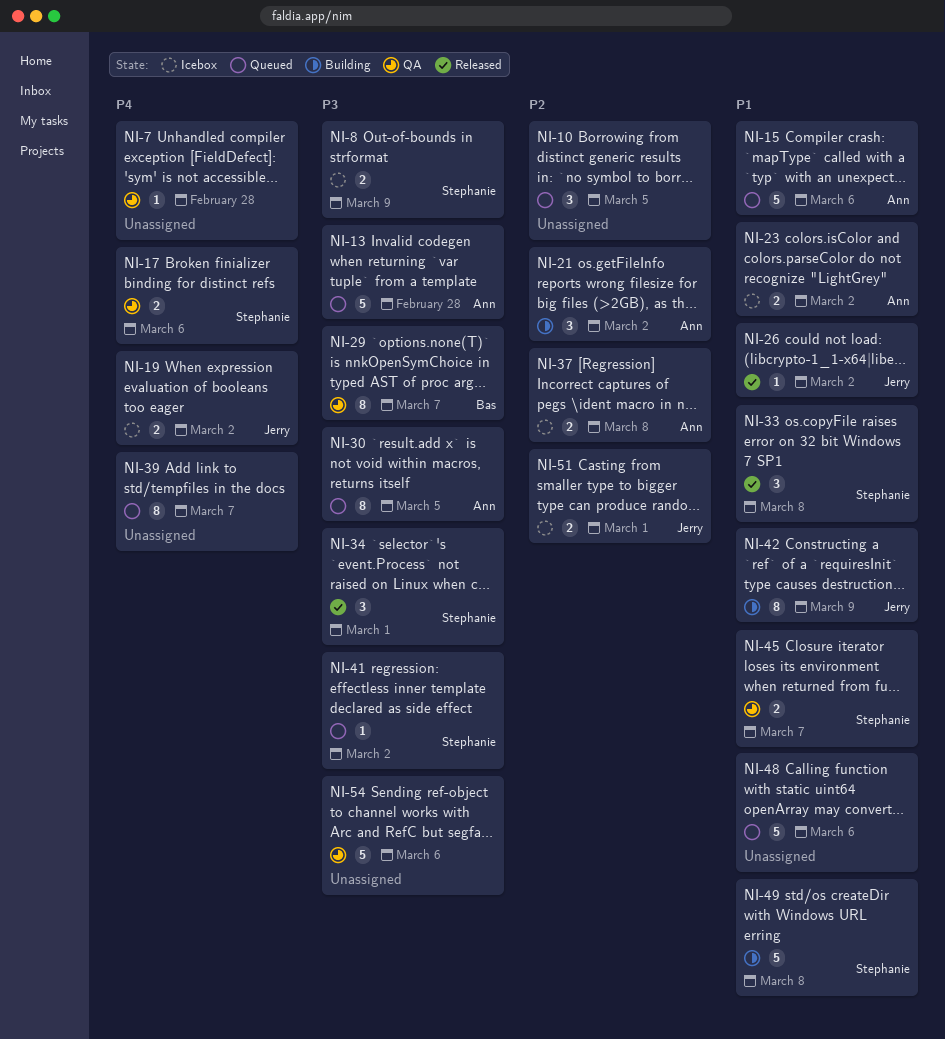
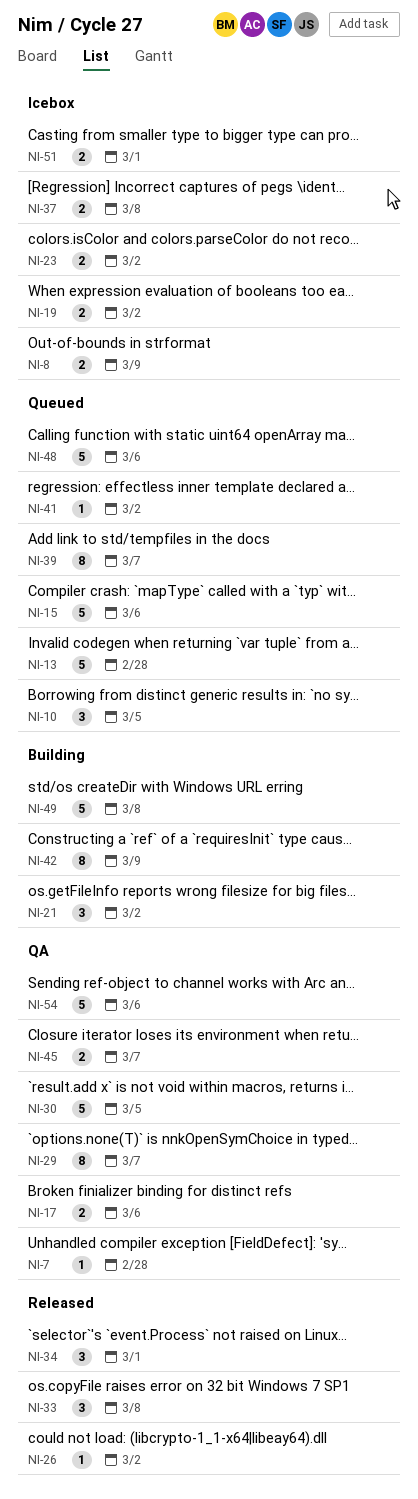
NI-30, status: Queued -> QA
NI-30, estimate: 8 -> 5

